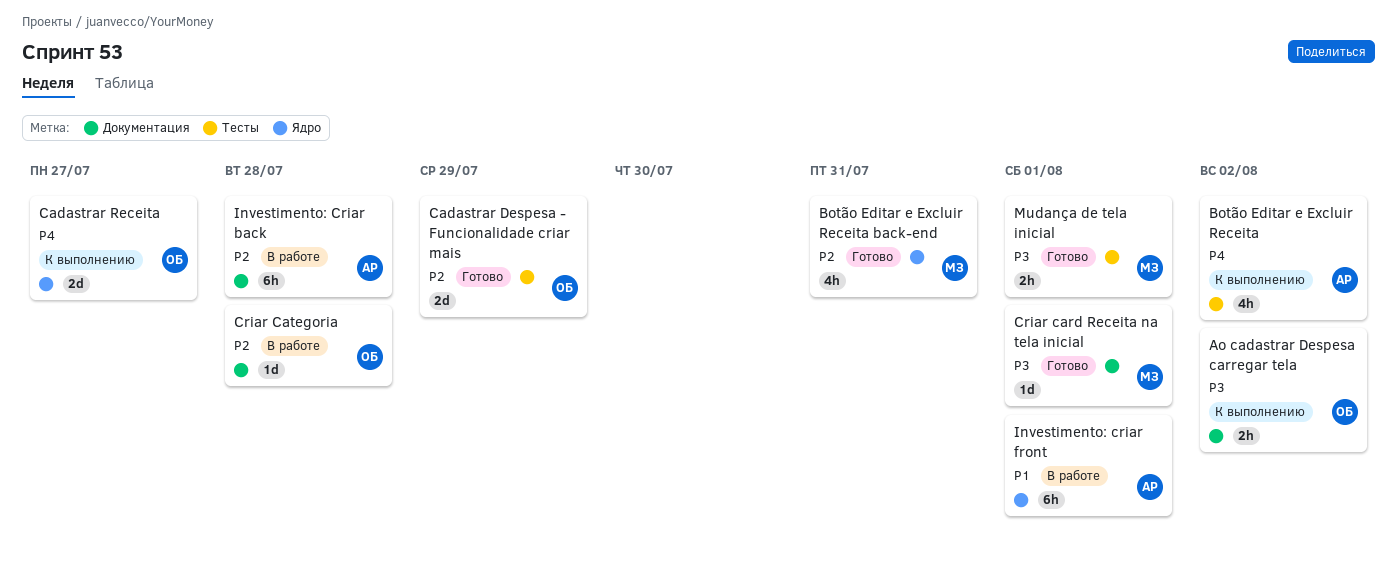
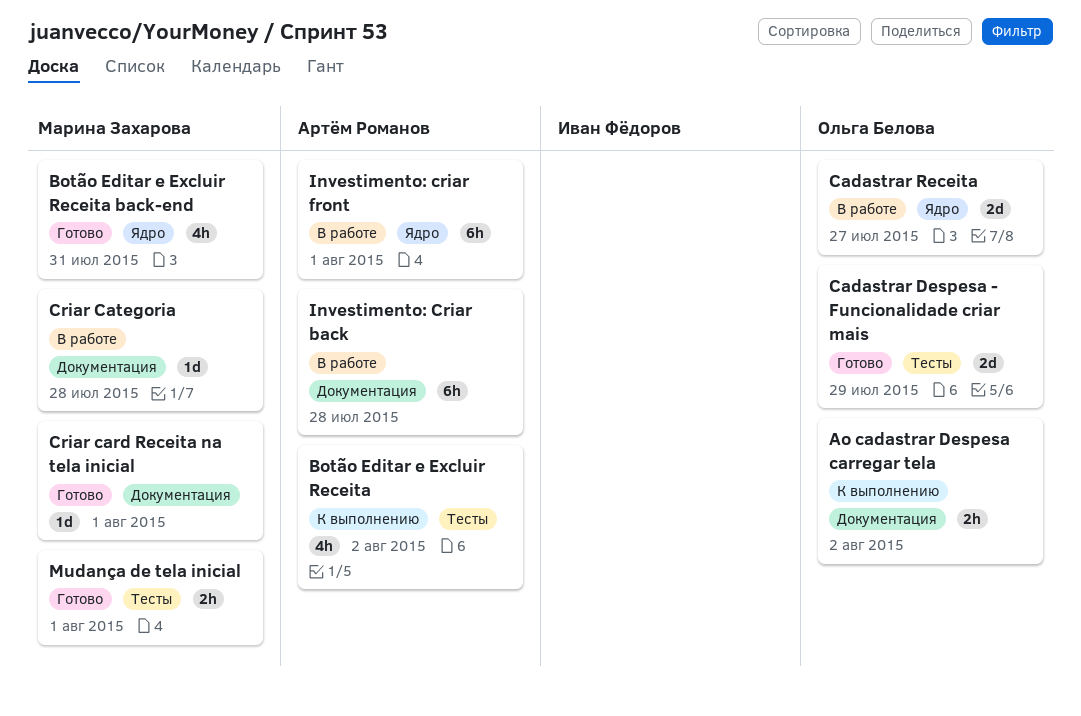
Cadastrar Receita, status: К выполнению -> В работе
Criar Categoria, owner: Ольга Белова -> Марина Захарова

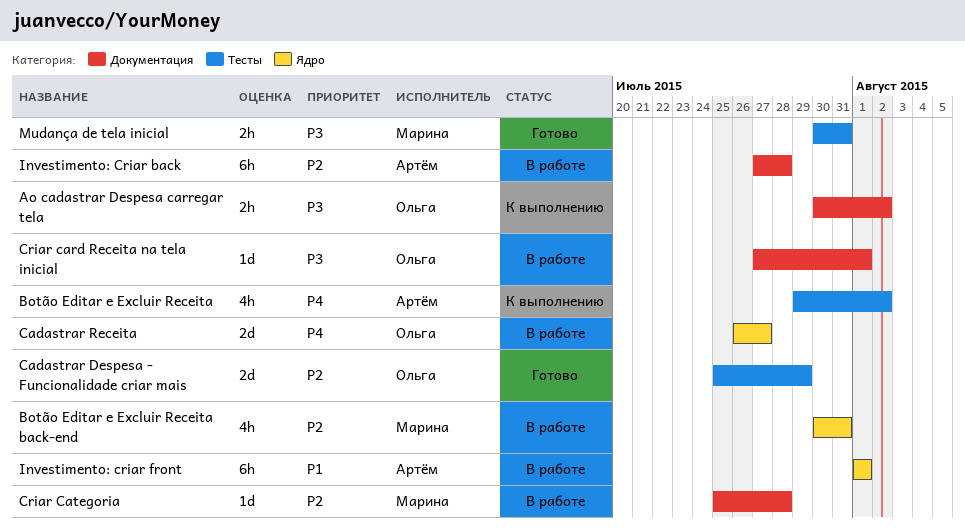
Botão Editar e Excluir Receita back-end, status: Готово -> В работе
Criar card Receita na tela inicial, status: Готово -> В работе
Criar card Receita na tela inicial, owner: Марина Захарова -> Ольга Белова
Mudança de tela inicial, due: Aug 1 -> Jul 31

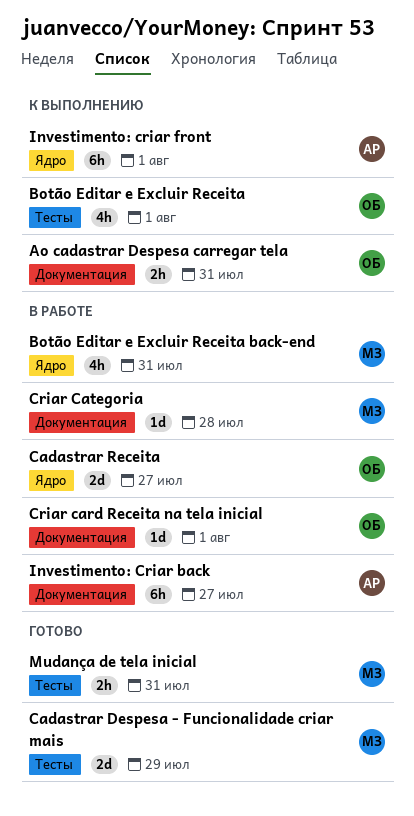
Ao cadastrar Despesa carregar tela, due: Aug 2 -> Jul 31
Botão Editar e Excluir Receita, owner: Артём -> Ольга
Botão Editar e Excluir Receita, due: Aug 2 -> Aug 1
Cadastrar Despesa - Funcionalidade criar mais, owner: Ольга -> Марина
Investimento: Criar back, due: Jul 28 -> Jul 27
Investimento: criar front, status: В работе -> К выполнению

